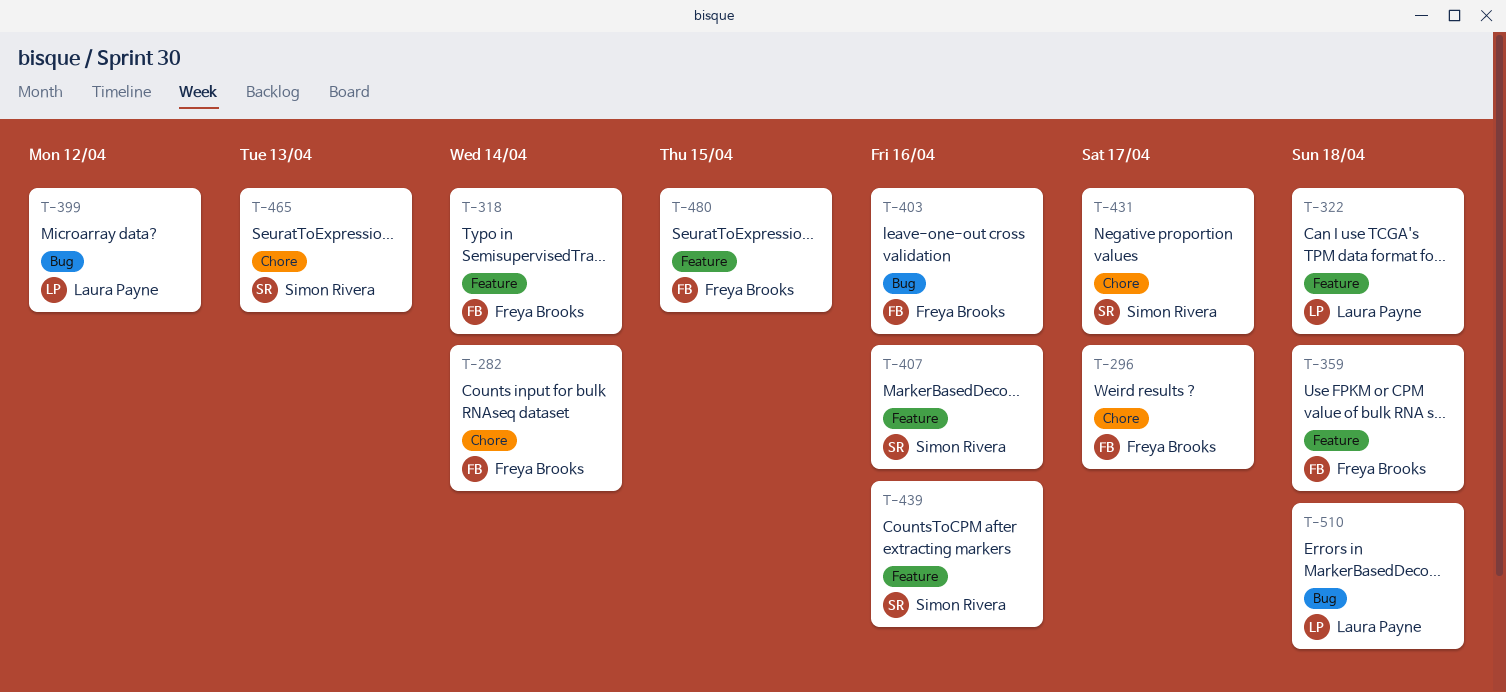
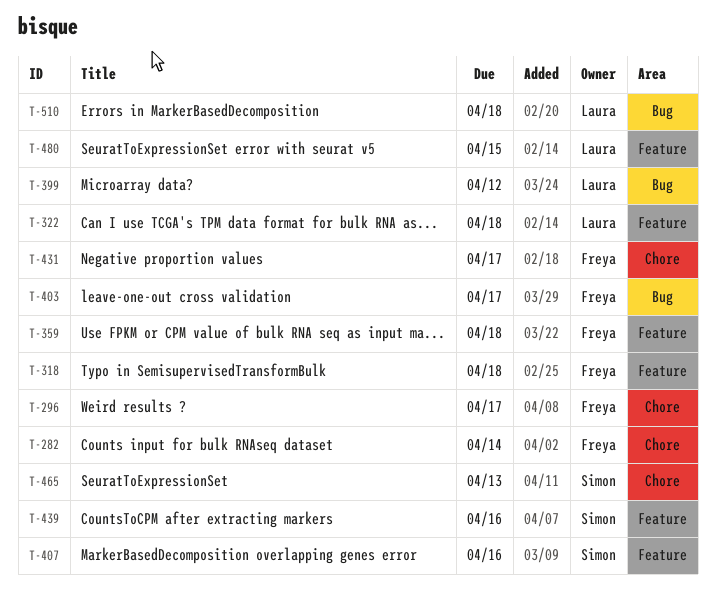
T-318, due: Apr 14 -> Apr 18
T-403, due: Apr 16 -> Apr 17
T-431, owner: Simon Rivera -> Freya Brooks
T-480, owner: Freya Brooks -> Laura Payne

